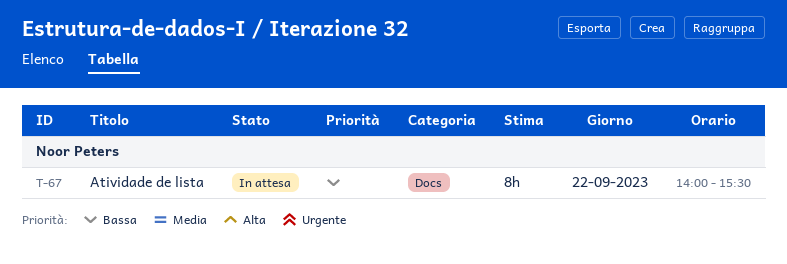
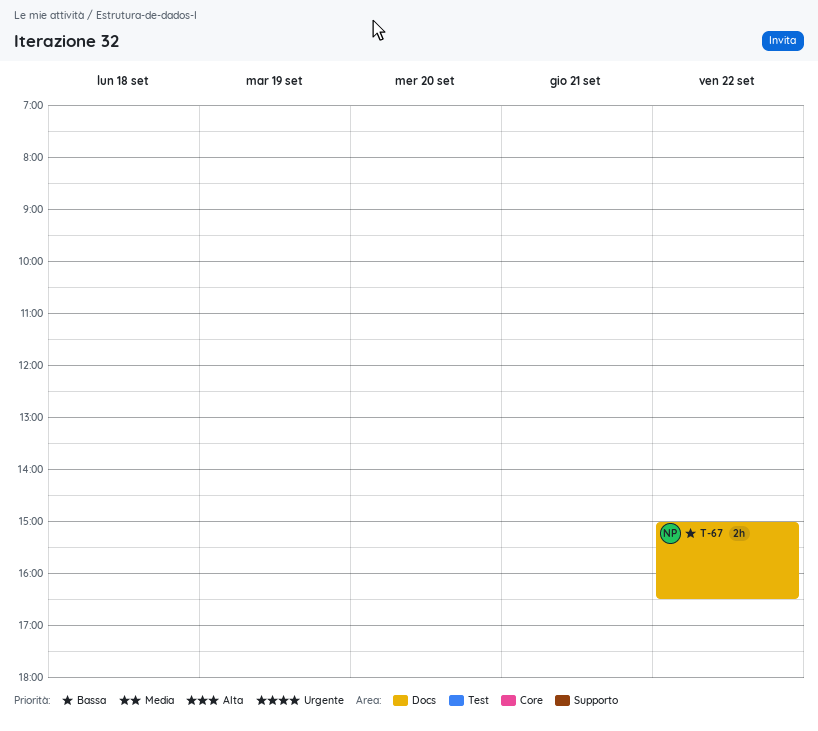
T-67, estimate: 8h -> 2h
T-67, begins: 14:00 -> 15:00
T-67, ends: 15:30 -> 16:30

